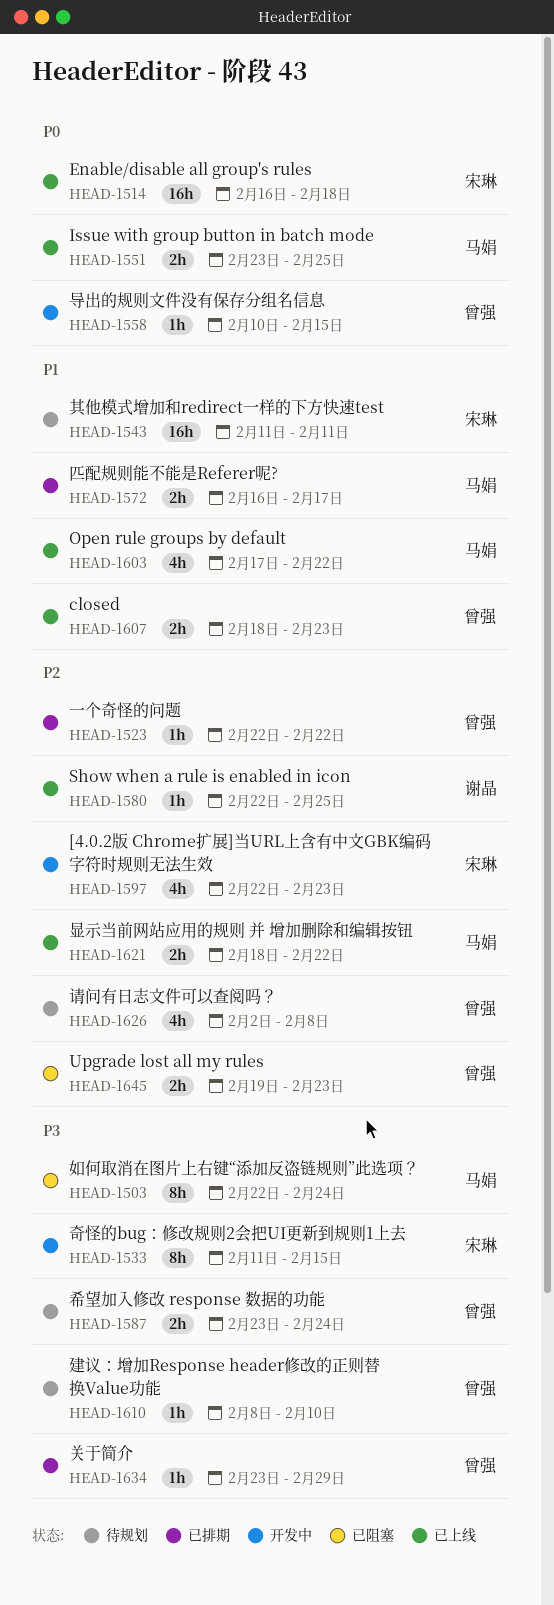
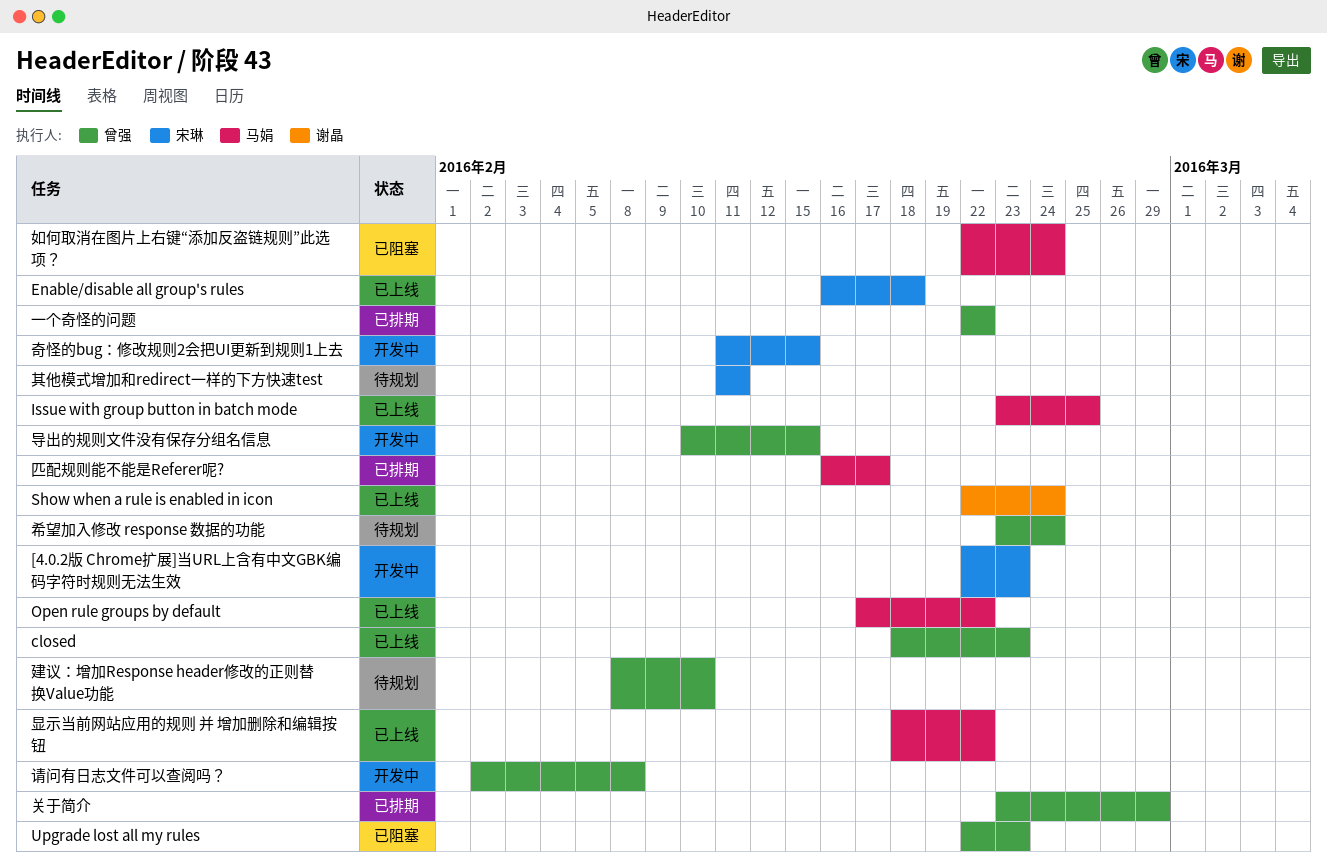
Show when a rule is enabled in icon, due: Feb 25 -> Feb 24
Upgrade lost all my rules, start: Feb 19 -> Feb 22
请问有日志文件可以查阅吗？, status: 待规划 -> 开发中

